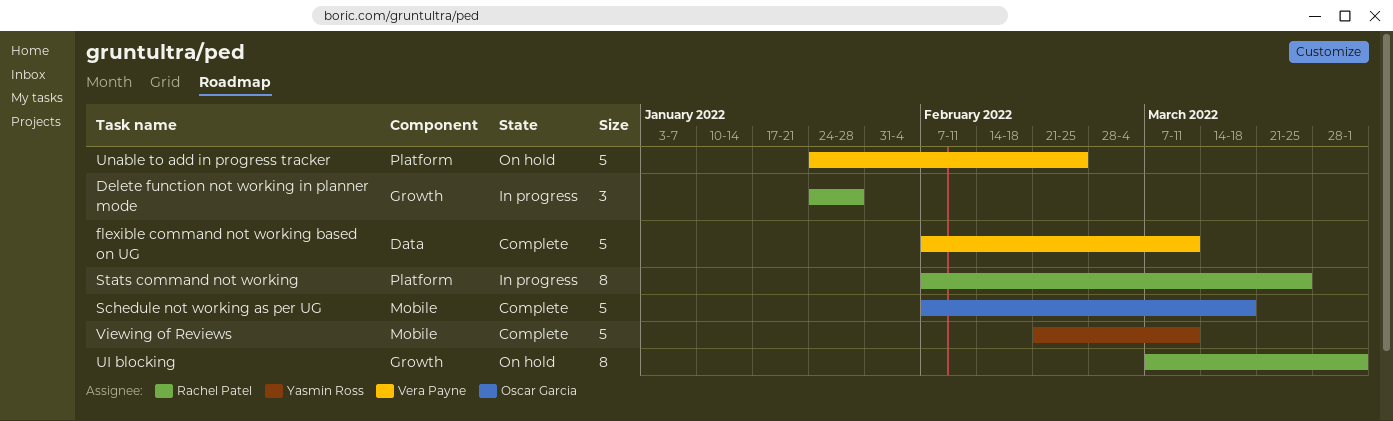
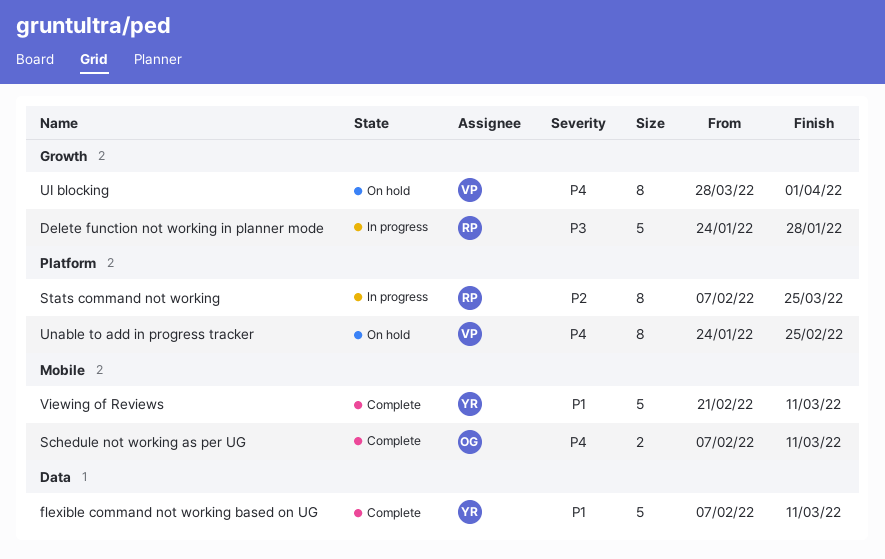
Delete function not working in planner mode, estimate: 3 -> 5
flexible command not working based on UG, owner: Vera Payne -> Yasmin Ross
Schedule not working as per UG, estimate: 5 -> 2
Schedule not working as per UG, due: Mar 18 -> Mar 11
UI blocking, owner: Rachel Patel -> Vera Payne
UI blocking, start: Mar 7 -> Mar 28
Unable to add in progress tracker, estimate: 5 -> 8

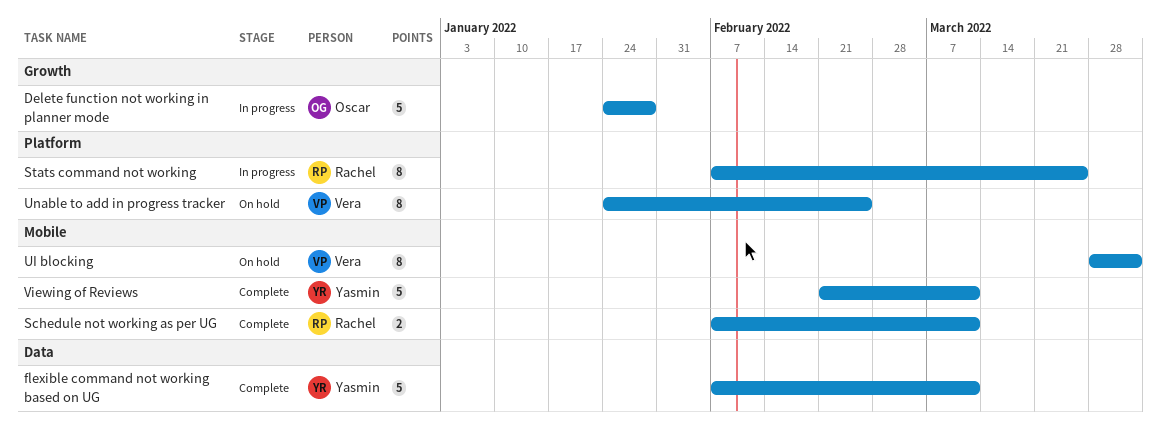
Delete function not working in planner mode, owner: Rachel -> Oscar
Schedule not working as per UG, owner: Oscar -> Rachel
UI blocking, label: Growth -> Mobile

